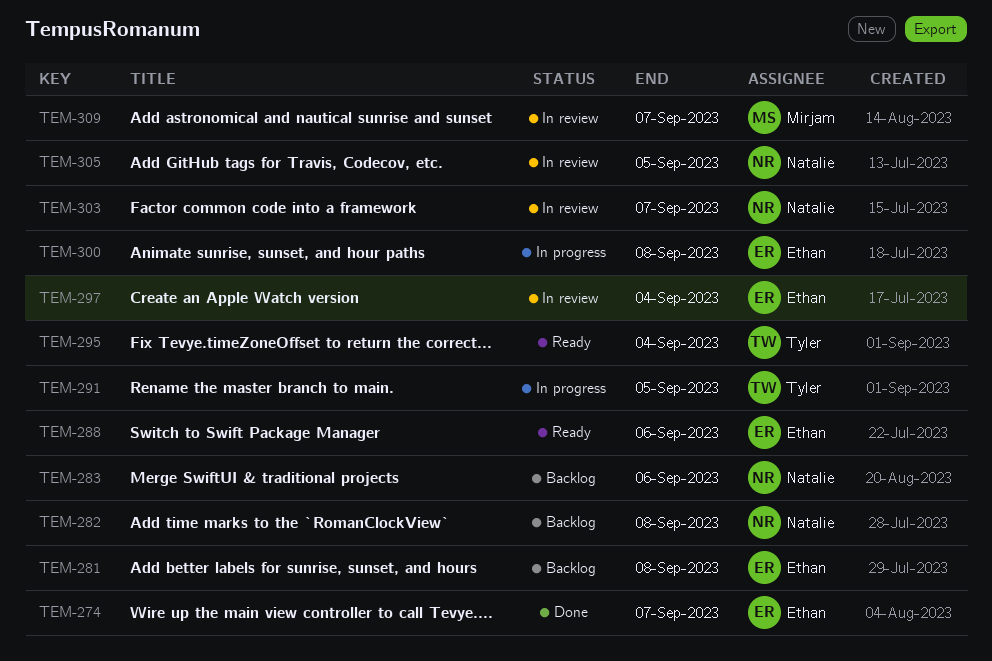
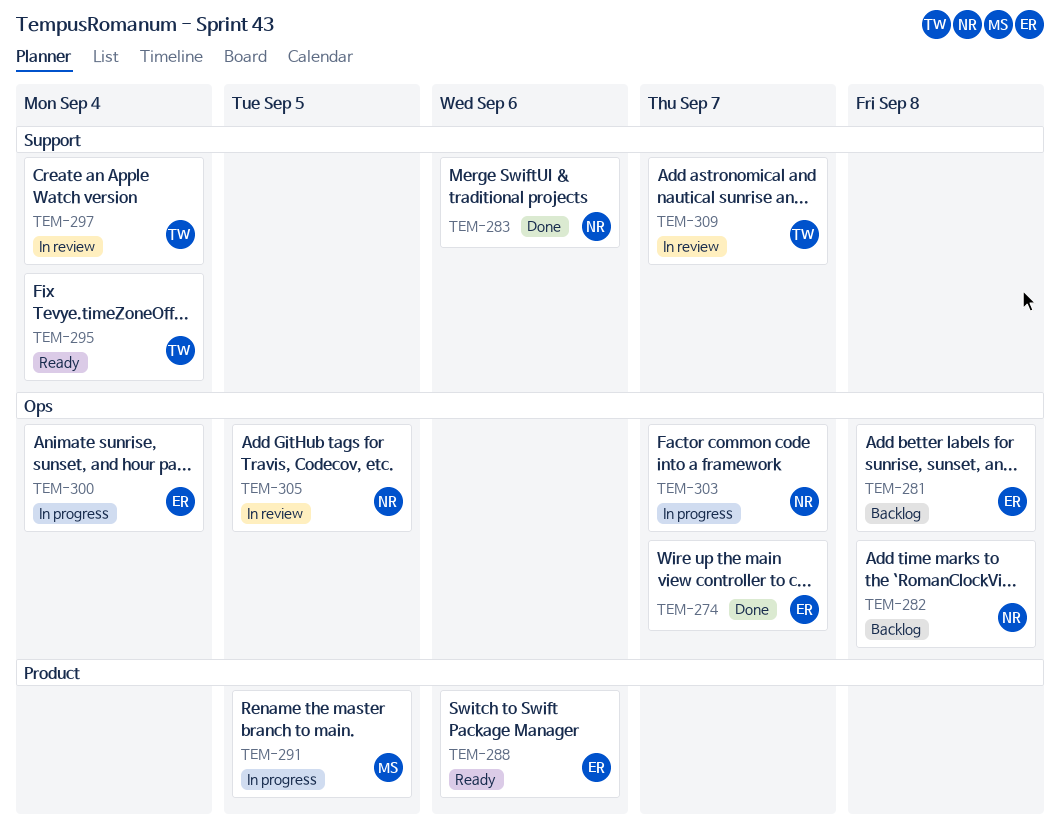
TEM-283, status: Backlog -> Done
TEM-291, owner: Tyler -> Mirjam
TEM-297, owner: Ethan -> Tyler
TEM-300, due: Sep 8 -> Sep 4
TEM-303, status: In review -> In progress
TEM-309, owner: Mirjam -> Tyler

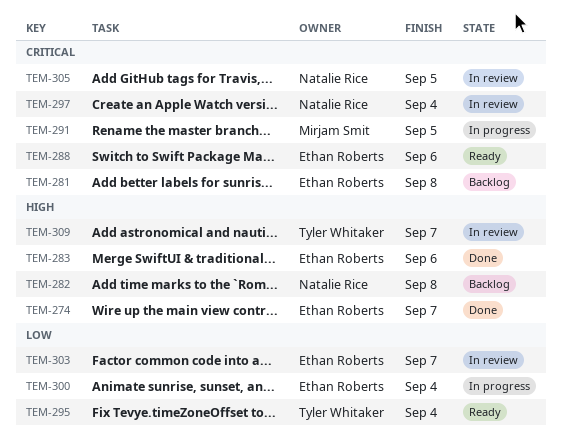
TEM-283, owner: Natalie Rice -> Ethan Roberts
TEM-297, owner: Tyler Whitaker -> Natalie Rice
TEM-303, status: In progress -> In review
TEM-303, owner: Natalie Rice -> Ethan Roberts

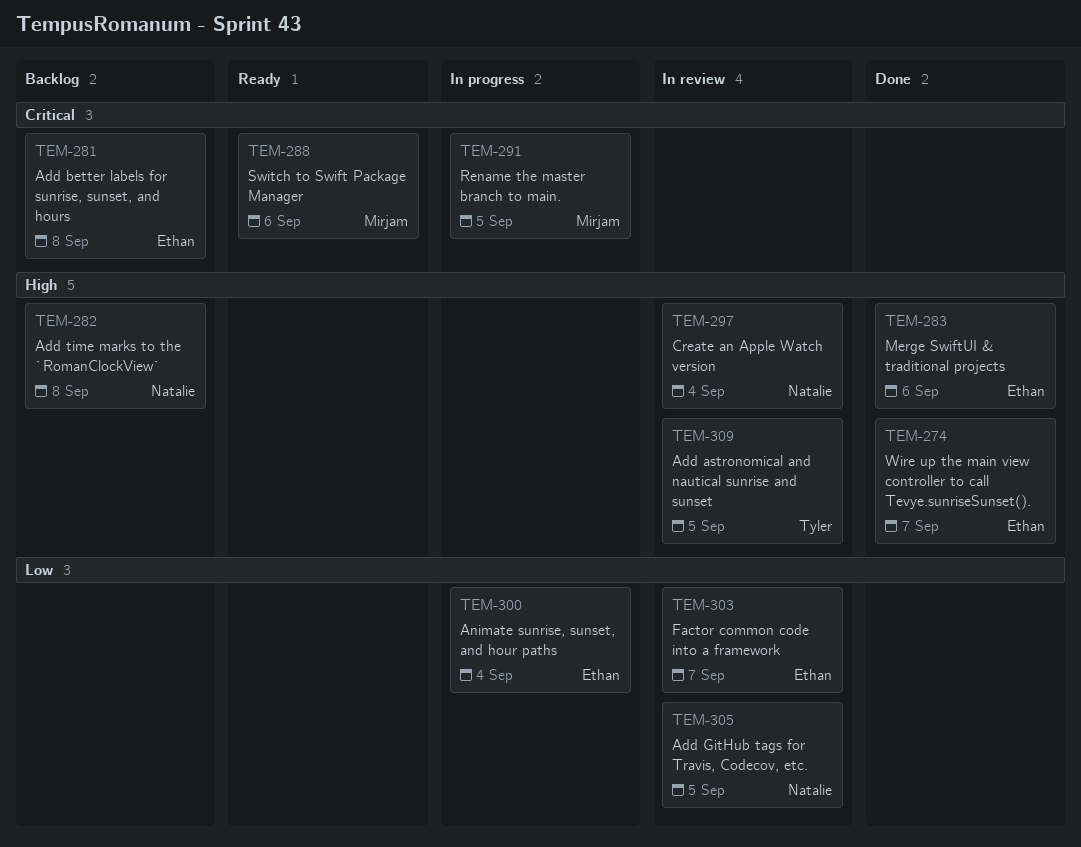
TEM-288, owner: Ethan Roberts -> Mirjam Smit
TEM-295: present -> none
TEM-297, priority: Critical -> High
TEM-305, priority: Critical -> Low
TEM-309, due: Sep 7 -> Sep 5

